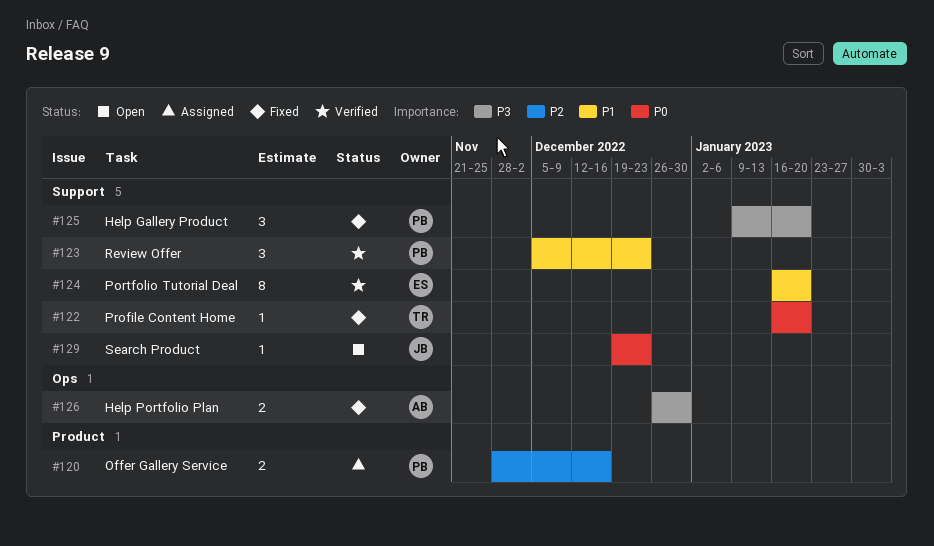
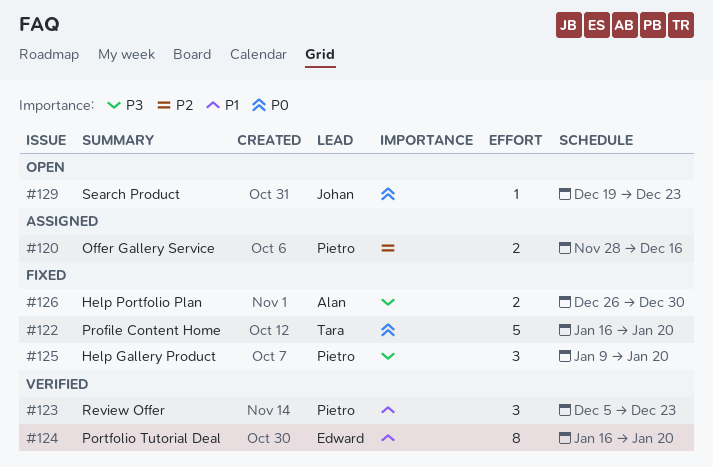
#122, estimate: 1 -> 5

